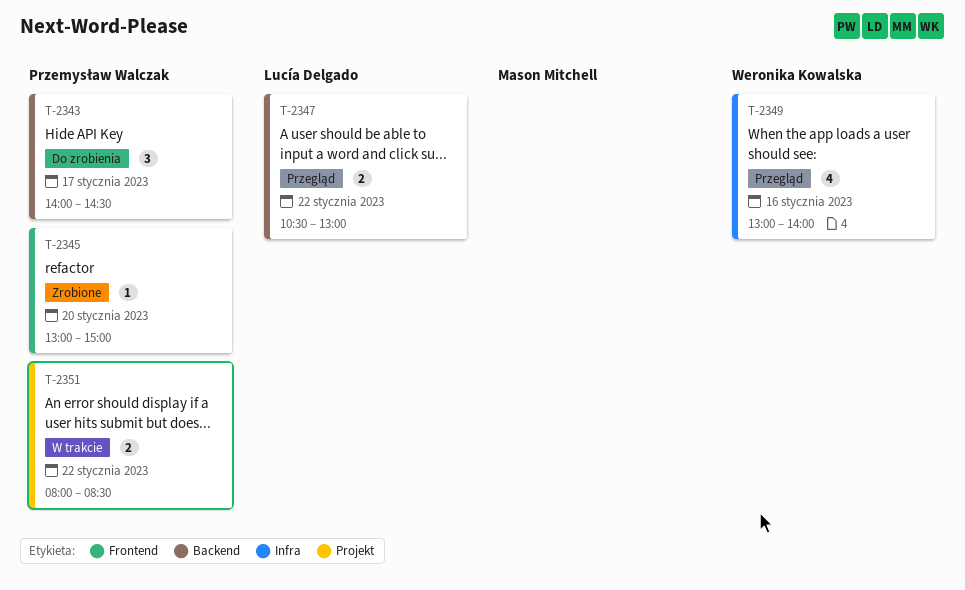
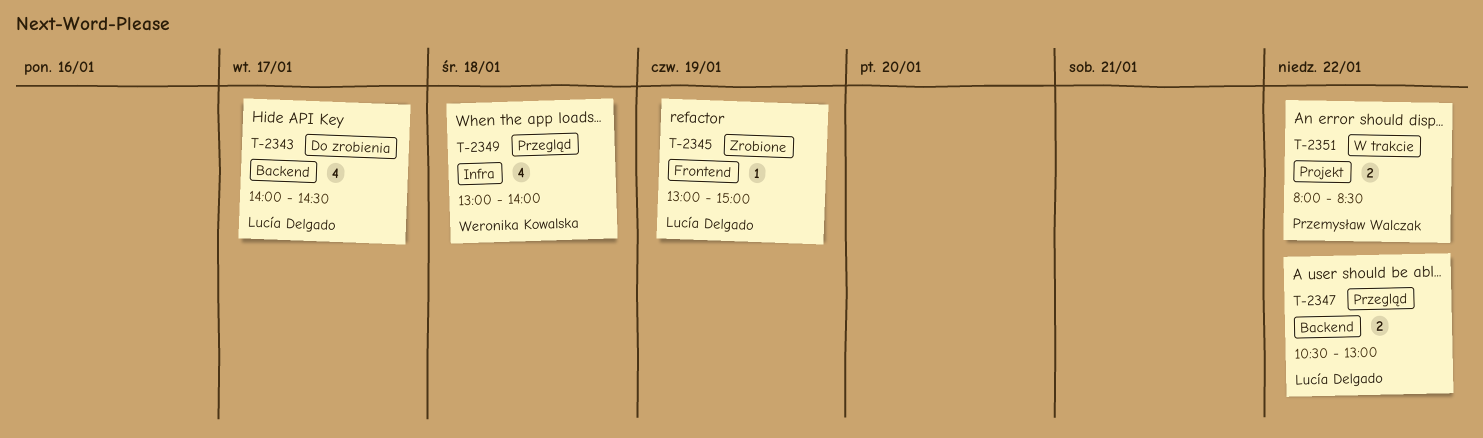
T-2343, owner: Przemysław Walczak -> Lucía Delgado
T-2343, estimate: 3 -> 4
T-2345, owner: Przemysław Walczak -> Lucía Delgado
T-2345, day: Jan 20 -> Jan 19
T-2349, day: Jan 16 -> Jan 18

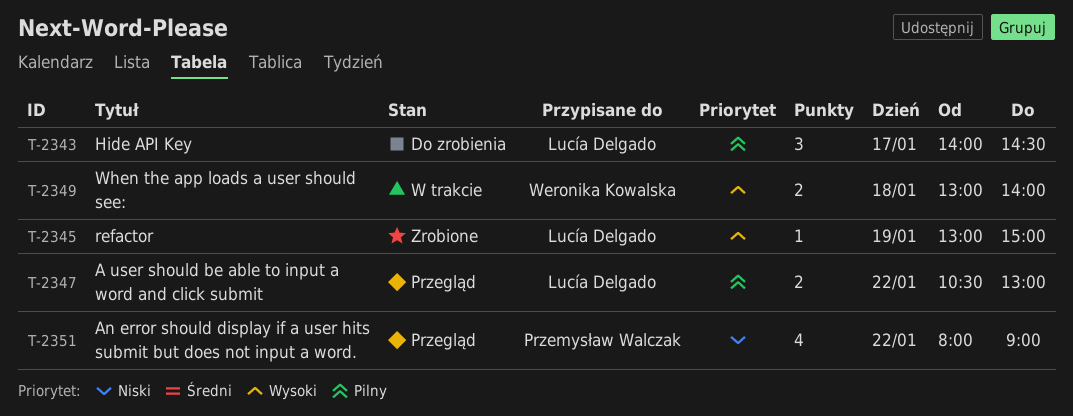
T-2343, estimate: 4 -> 3
T-2349, status: Przegląd -> W trakcie
T-2349, estimate: 4 -> 2
T-2351, status: W trakcie -> Przegląd
T-2351, estimate: 2 -> 4
T-2351, ends: 08:30 -> 09:00

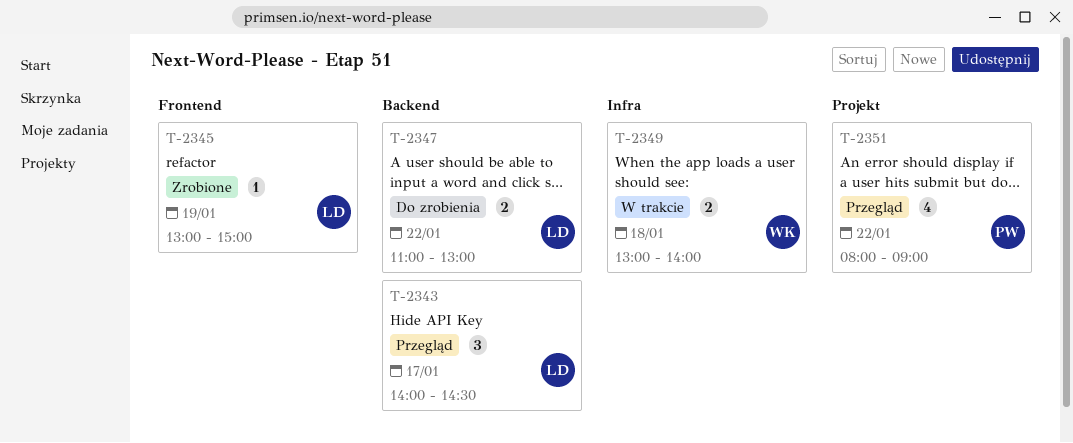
T-2343, status: Do zrobienia -> Przegląd
T-2347, status: Przegląd -> Do zrobienia
T-2347, begins: 10:30 -> 11:00

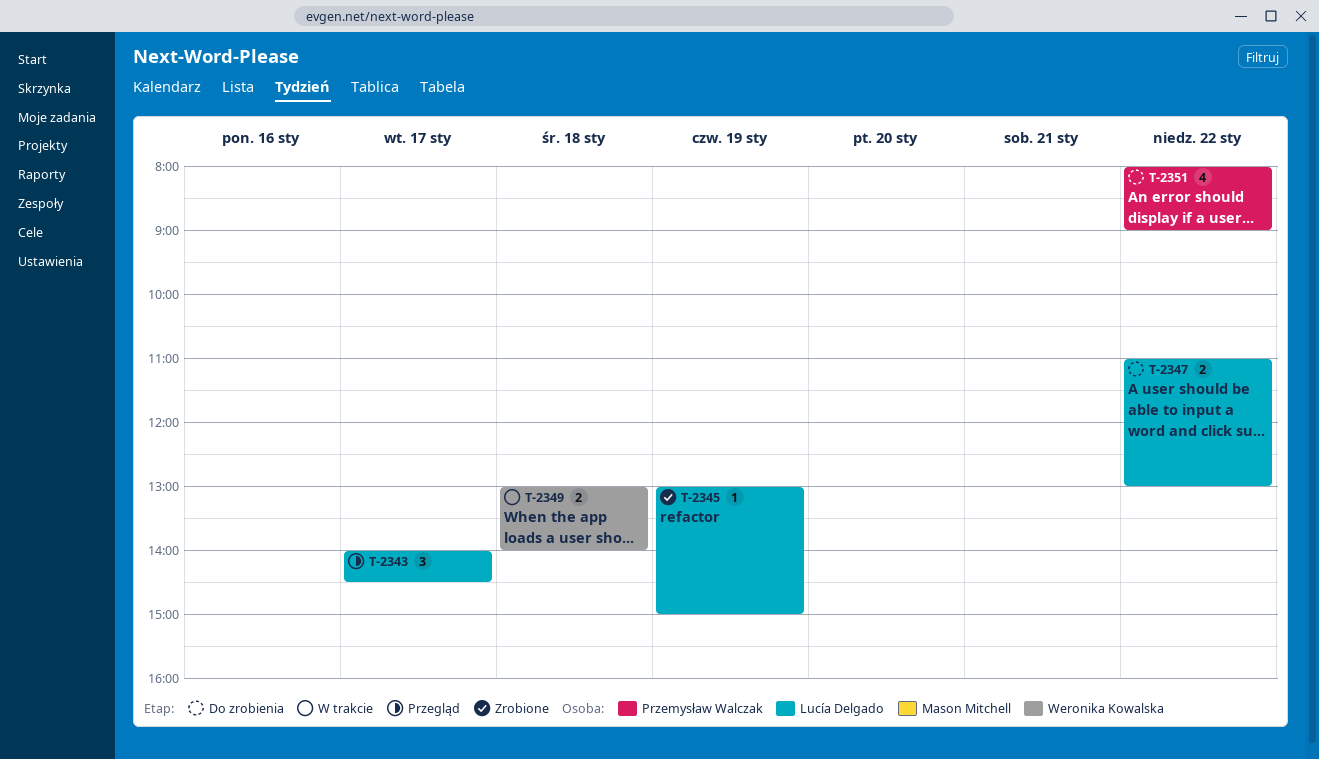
T-2351, status: Przegląd -> Do zrobienia

